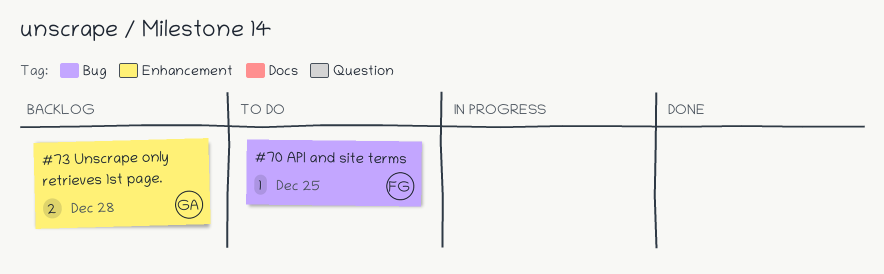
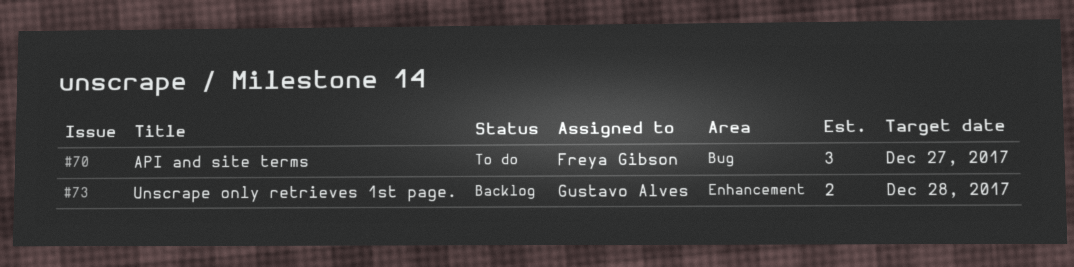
#70, estimate: 1 -> 3
#70, due: Dec 25 -> Dec 27

